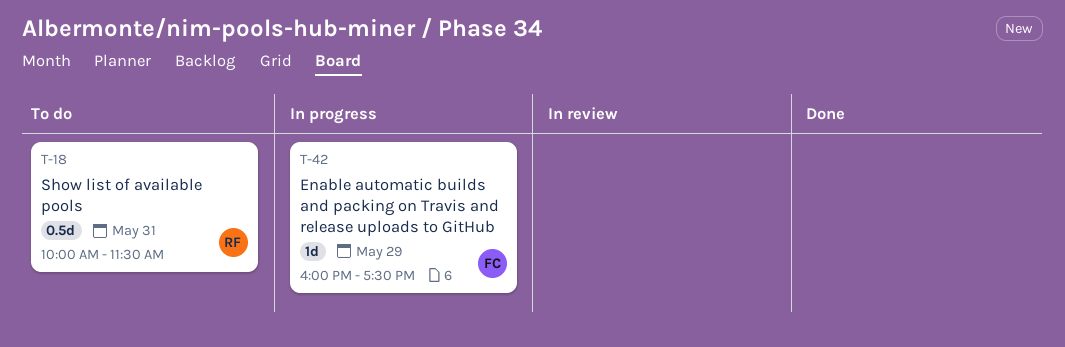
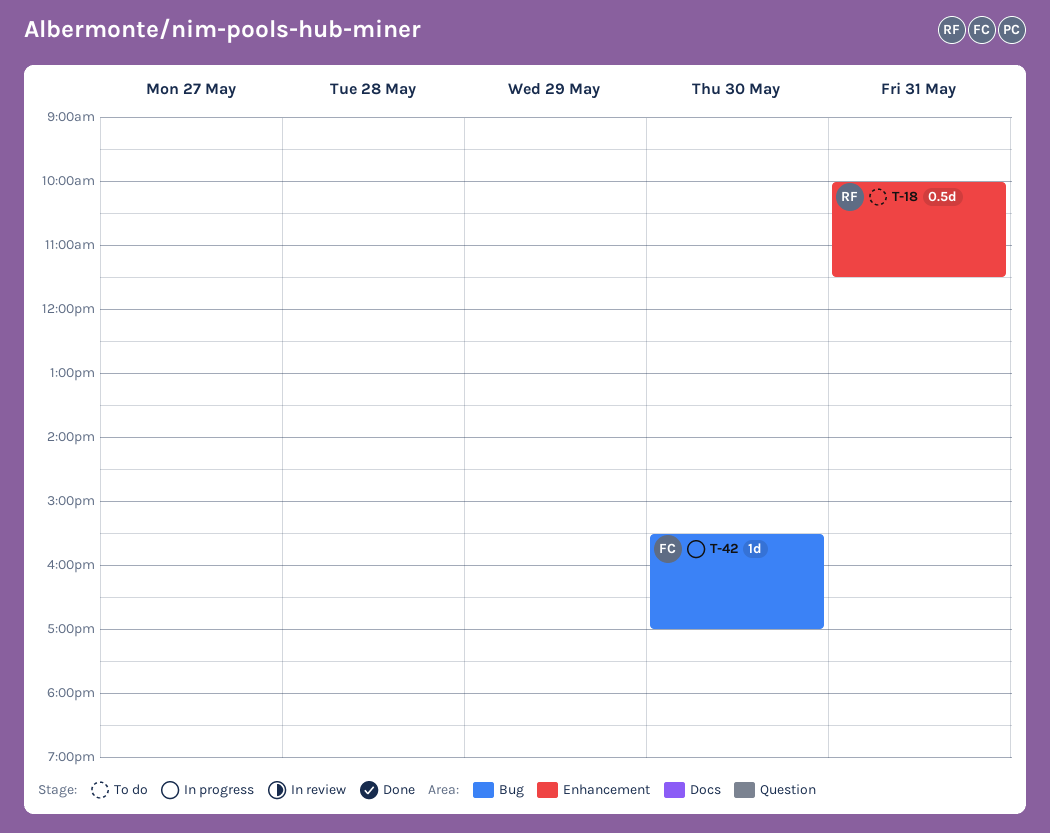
T-42, day: May 29 -> May 30
T-42, begins: 16:00 -> 15:30
T-42, ends: 17:30 -> 17:00

